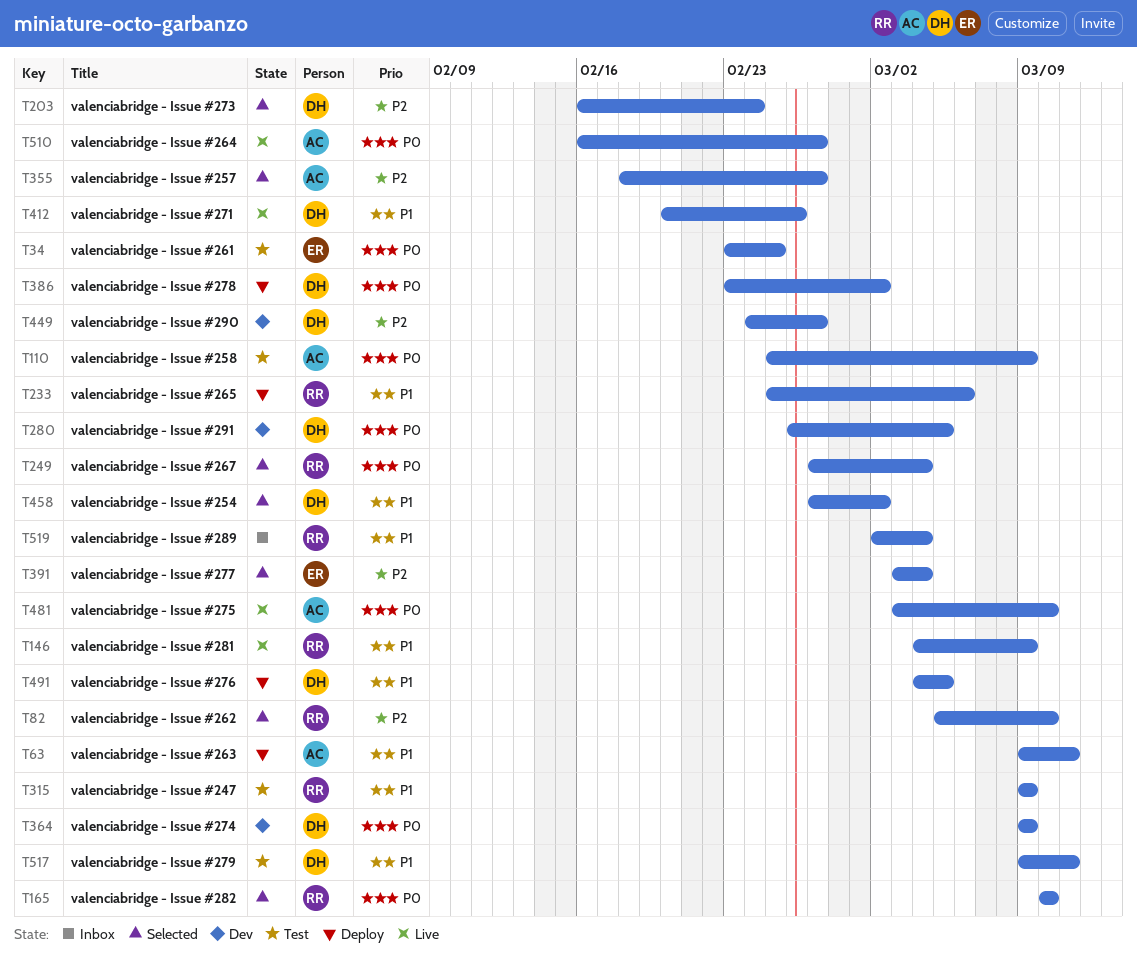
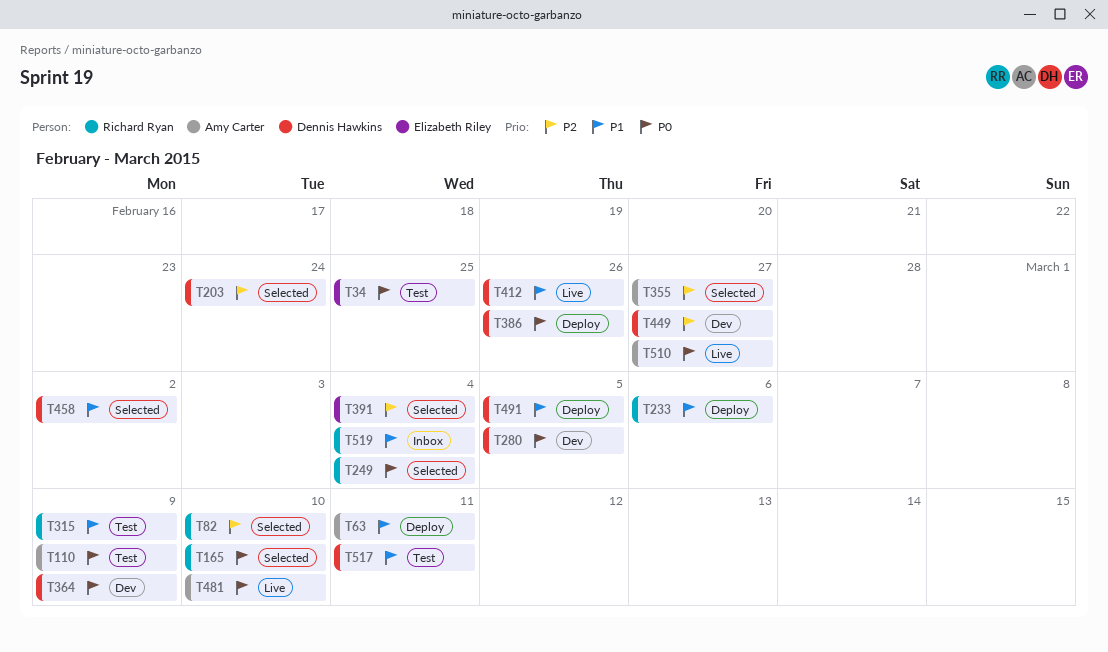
T146: present -> none
T386, due: Mar 2 -> Feb 26

